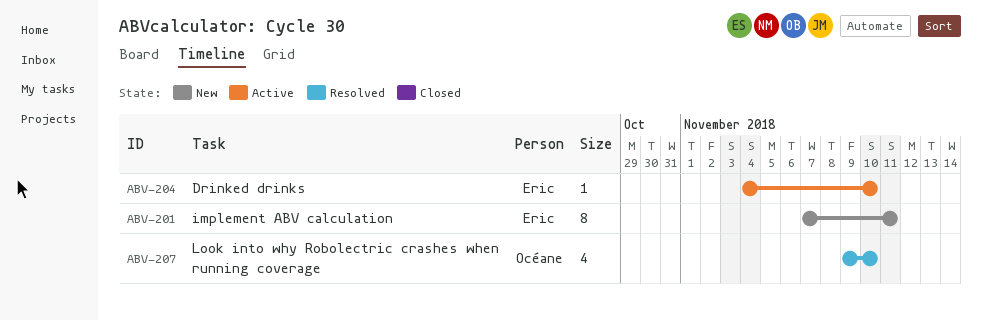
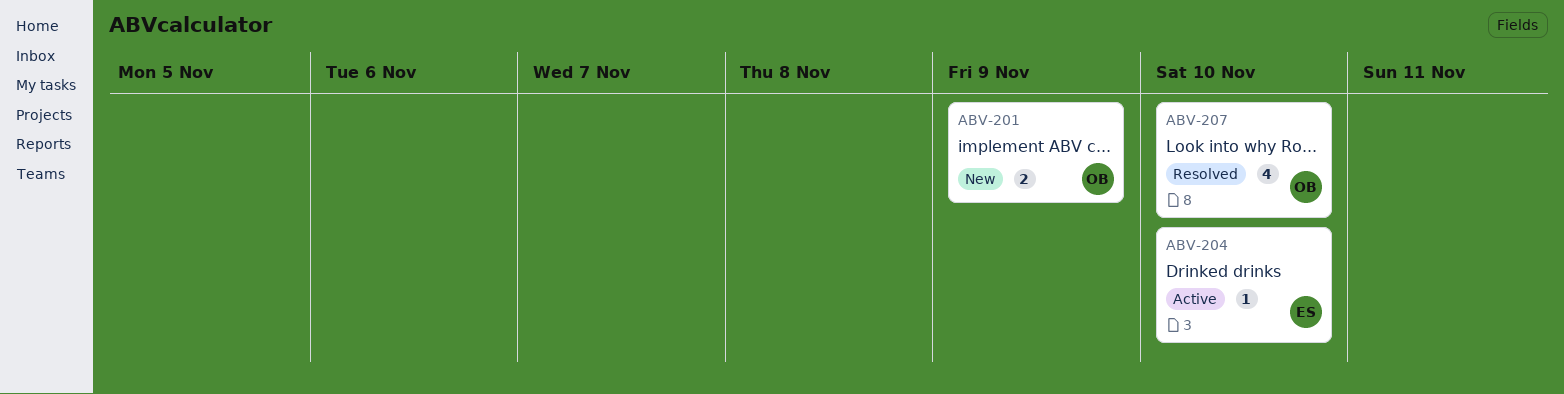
ABV-201, owner: Eric -> Océane
ABV-201, estimate: 8 -> 2
ABV-201, due: Nov 11 -> Nov 9

